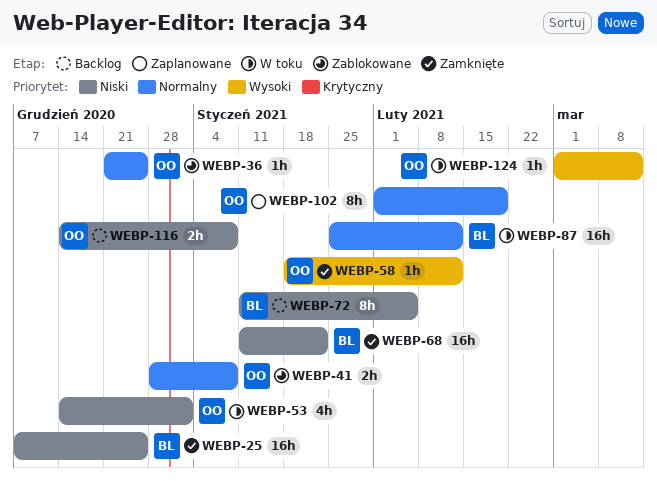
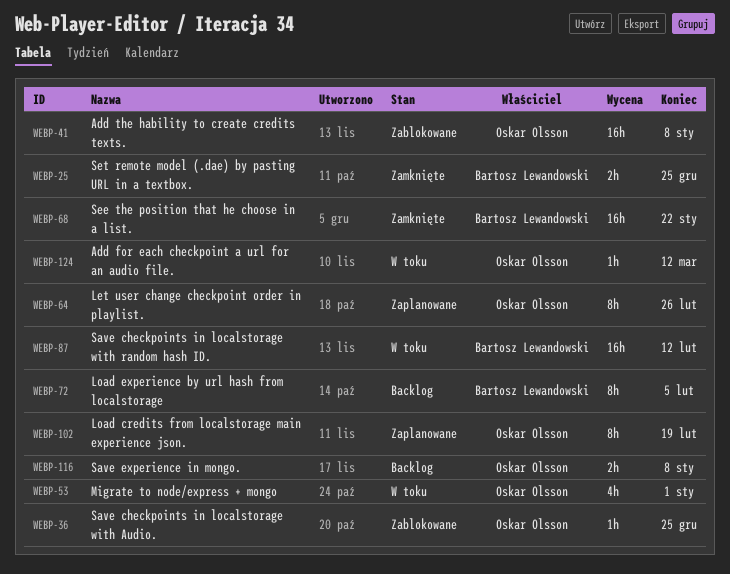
WEBP-25, estimate: 16h -> 2h
WEBP-41, estimate: 2h -> 16h
WEBP-58: present -> none
WEBP-64: none -> present

